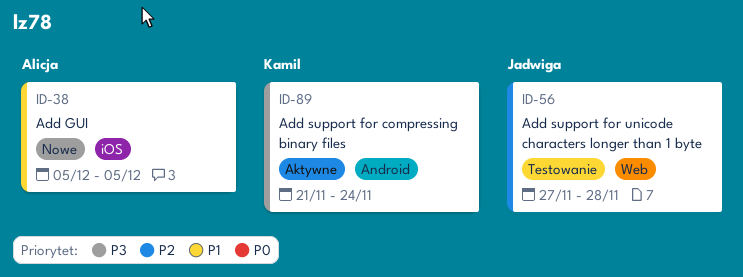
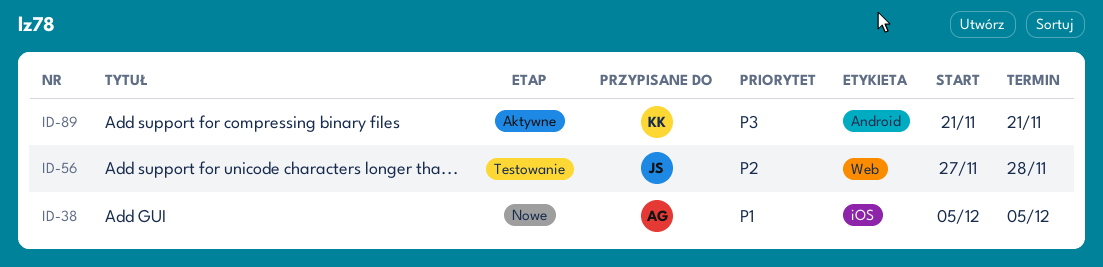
ID-89, due: Nov 24 -> Nov 21

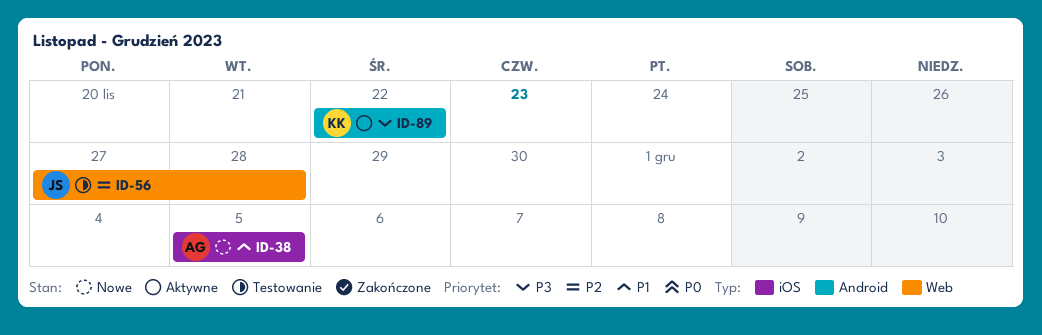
ID-89, start: Nov 21 -> Nov 22
ID-89, due: Nov 21 -> Nov 22

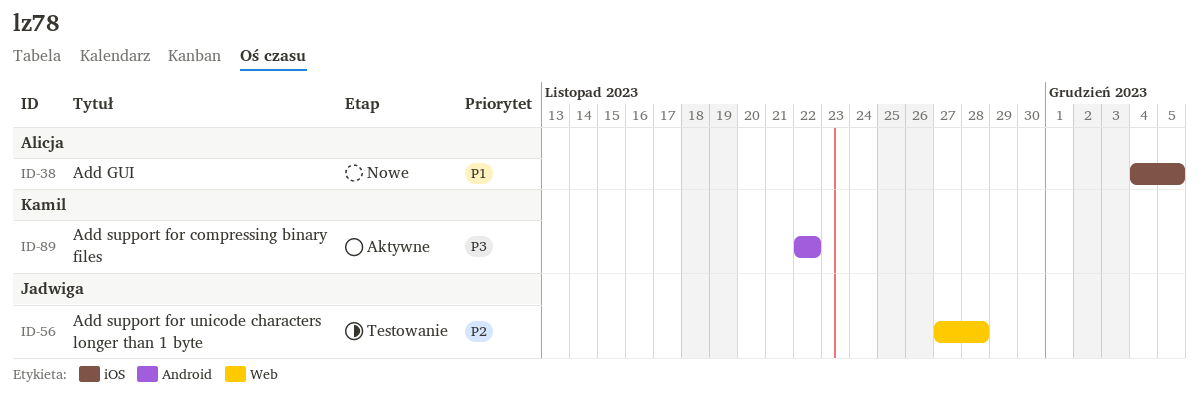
ID-38, start: Dec 5 -> Dec 4

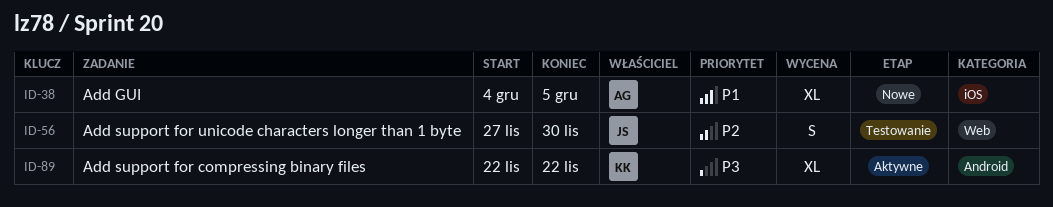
ID-56, due: Nov 28 -> Nov 30

